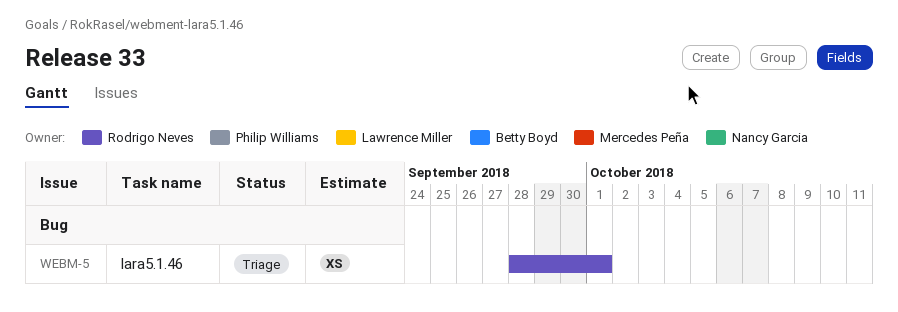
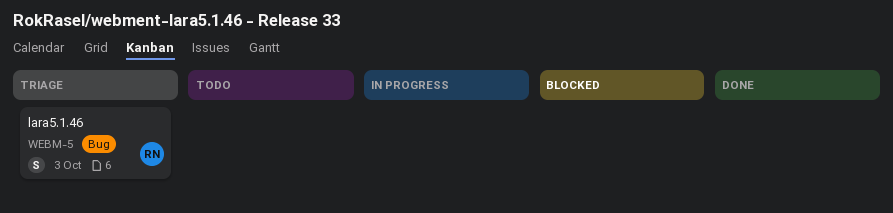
WEBM-5, estimate: XS -> S
WEBM-5, due: Oct 1 -> Oct 3

